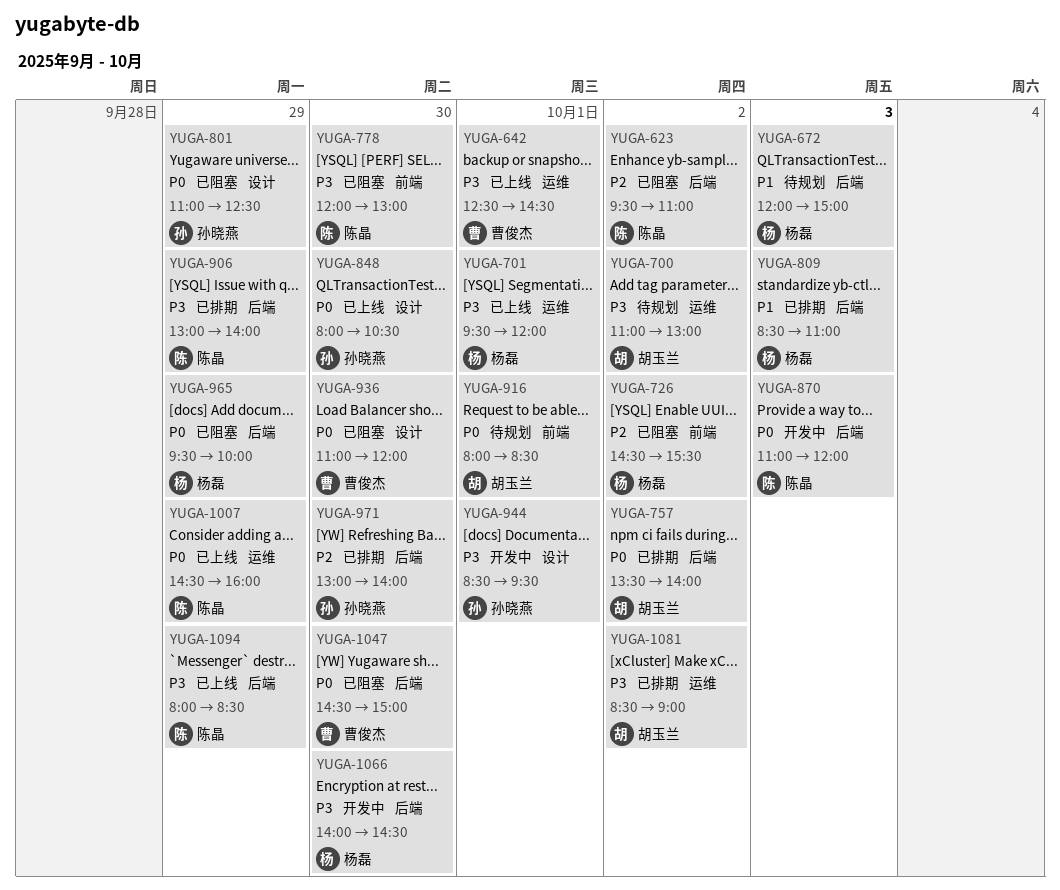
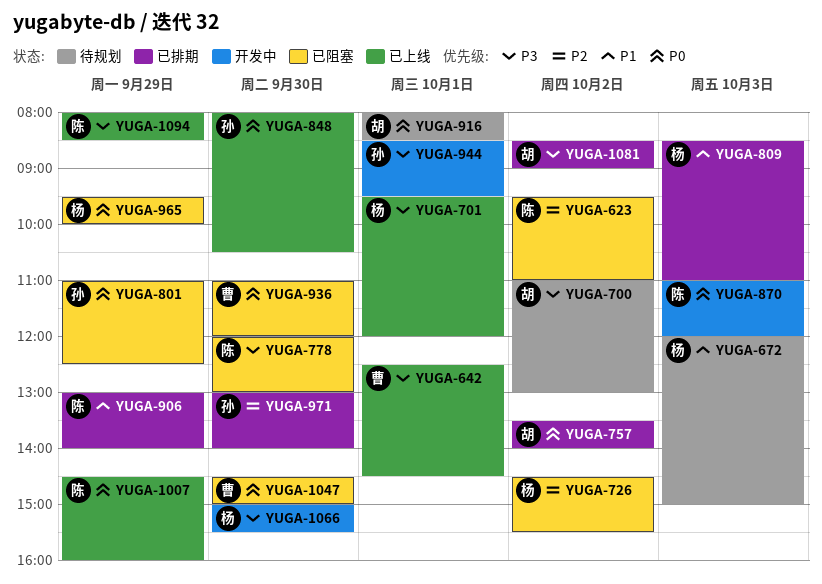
YUGA-906, priority: P3 -> P1
YUGA-1066, begins: 14:00 -> 15:00
YUGA-1066, ends: 14:30 -> 15:30

